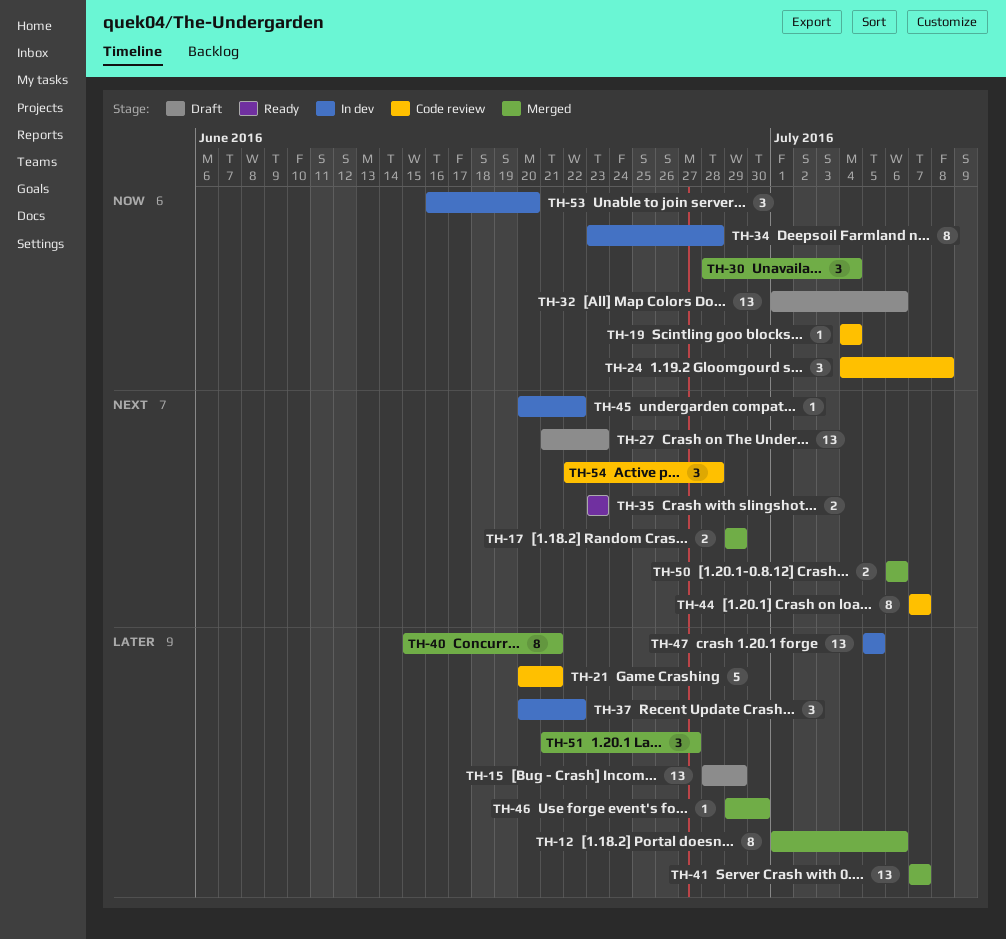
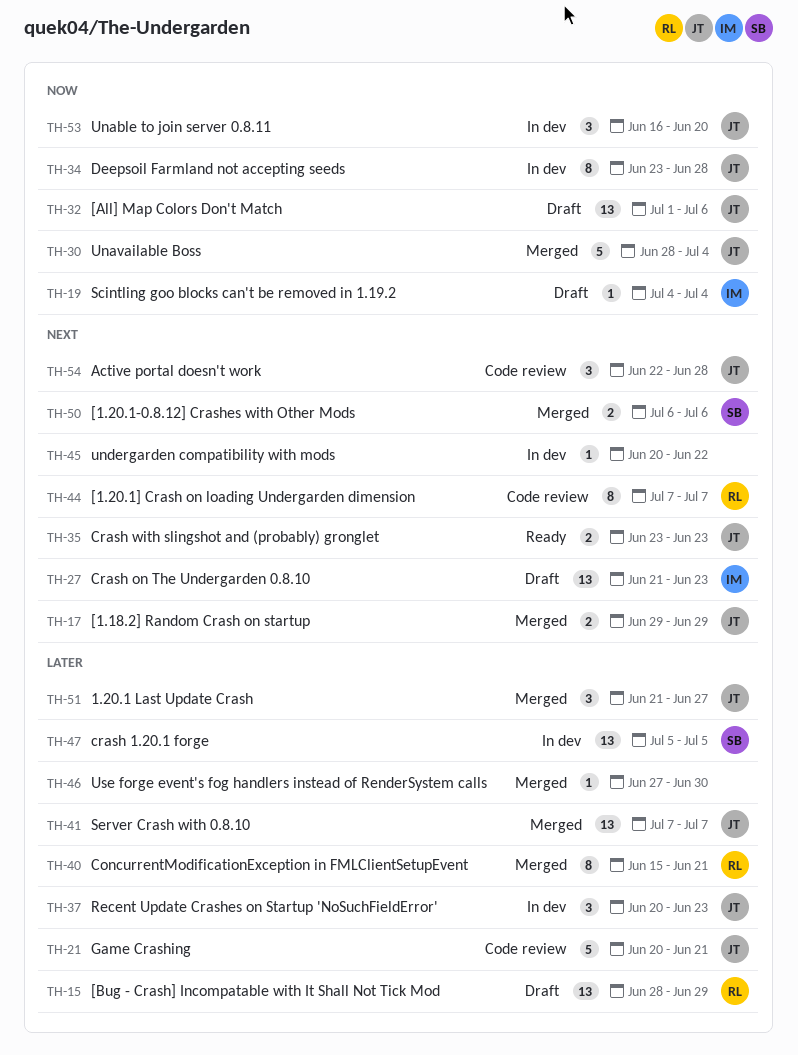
TH-12: present -> none
TH-19, status: Code review -> Draft
TH-24: present -> none
TH-30, estimate: 3 -> 5
TH-37, due: Jun 22 -> Jun 23
TH-46, start: Jun 29 -> Jun 27

